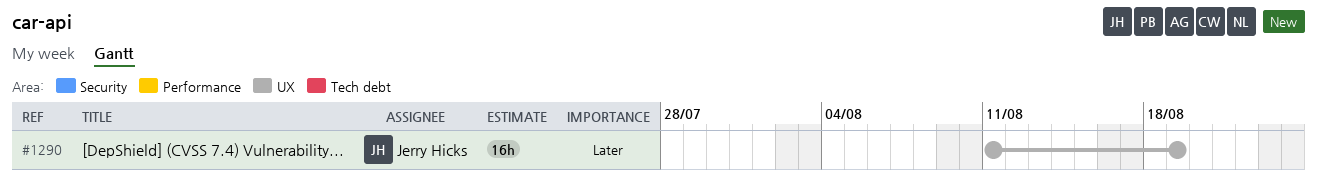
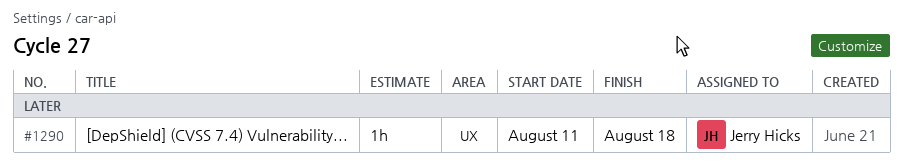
#1290, estimate: 16h -> 1h
#1290, due: Aug 19 -> Aug 18

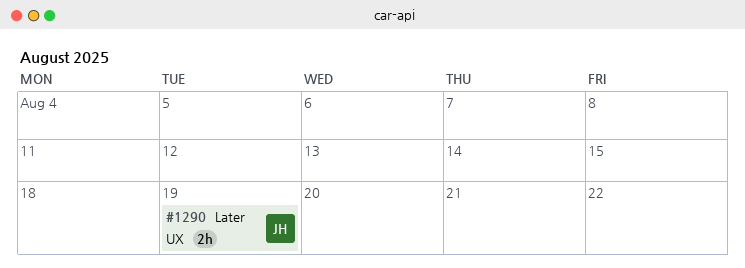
#1290, estimate: 1h -> 2h
#1290, due: Aug 18 -> Aug 19

